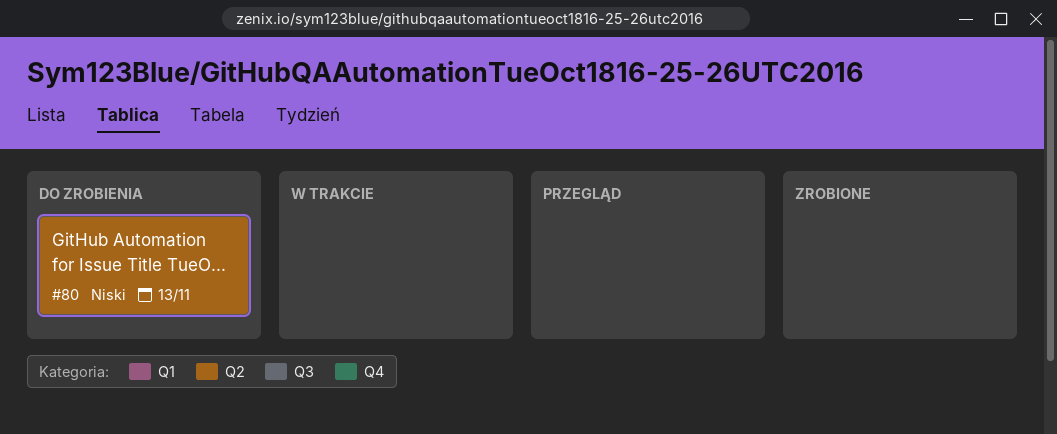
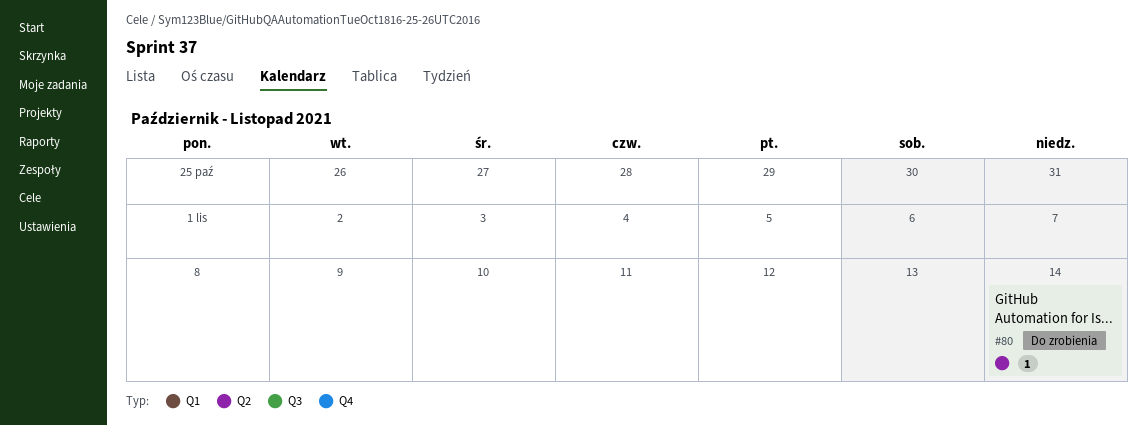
#80, due: Nov 13 -> Nov 14

